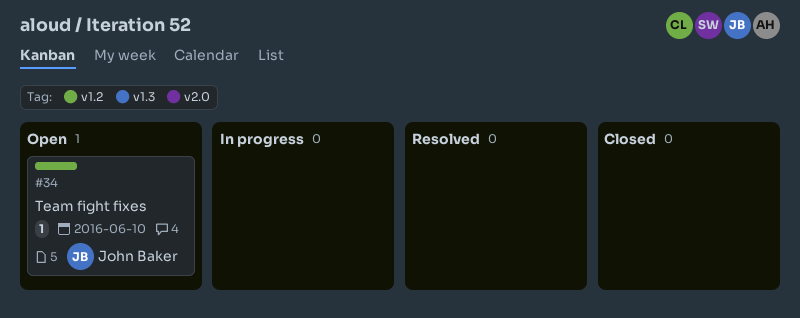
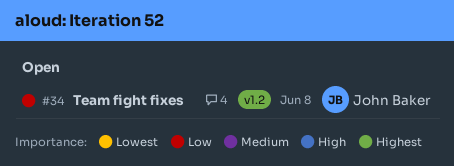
#34, due: Jun 10 -> Jun 8

